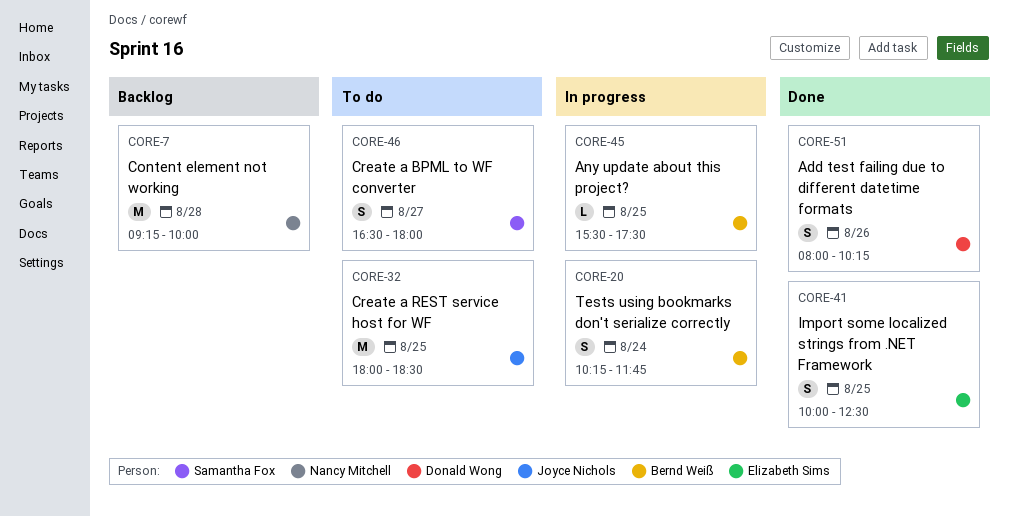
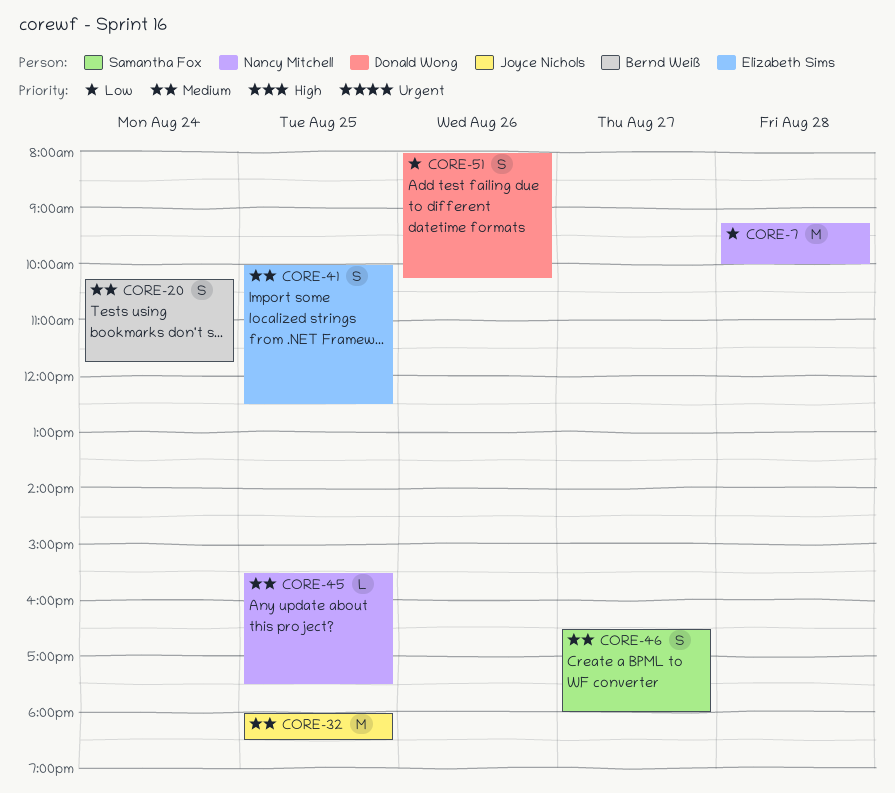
CORE-45, owner: Bernd Weiß -> Nancy Mitchell

